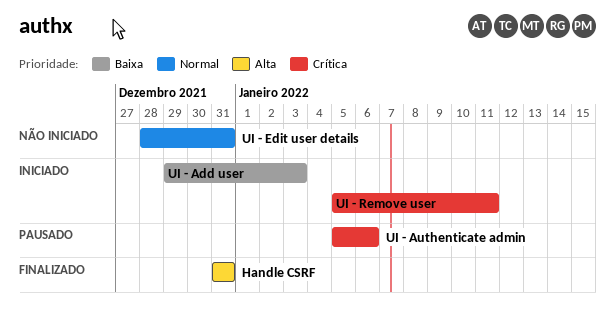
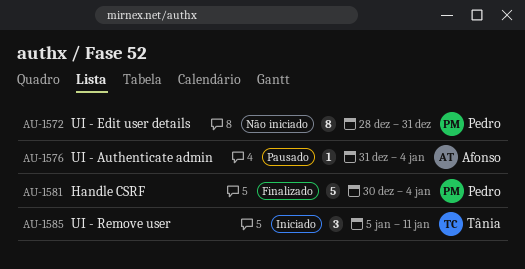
Handle CSRF, start: Dec 31 -> Dec 30
Handle CSRF, due: Dec 31 -> Jan 4
UI - Add user: present -> none
UI - Authenticate admin, start: Jan 5 -> Dec 31
UI - Authenticate admin, due: Jan 6 -> Jan 4

